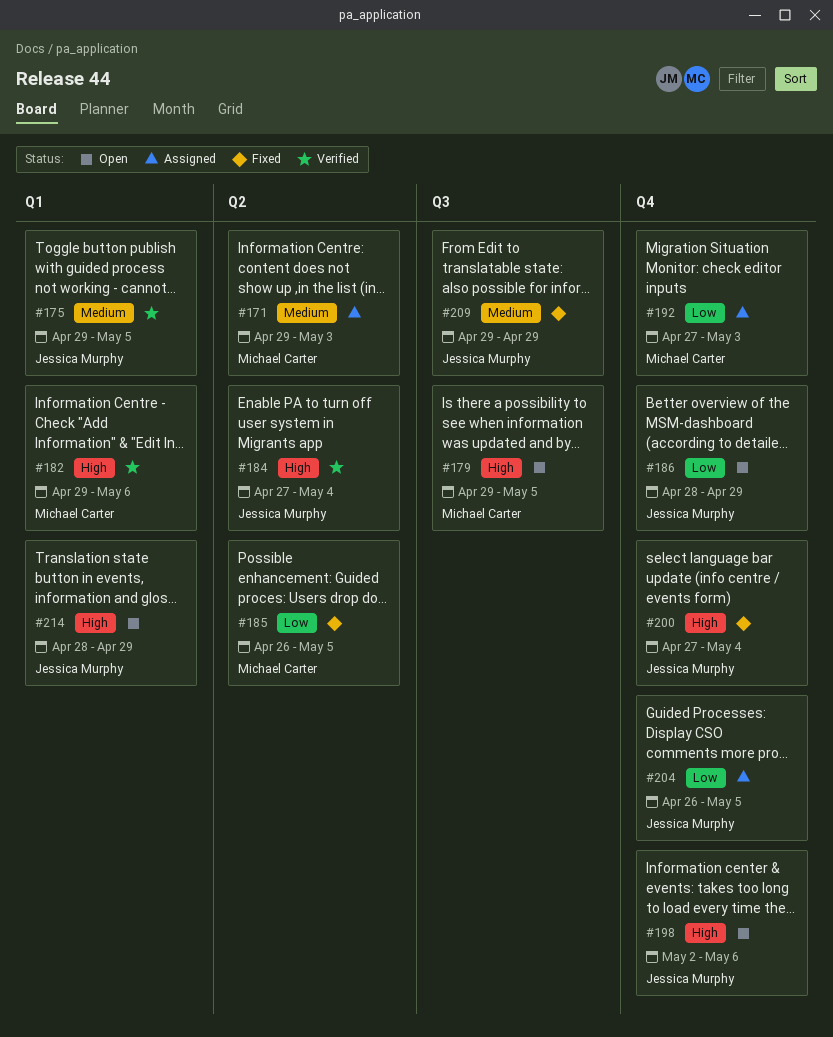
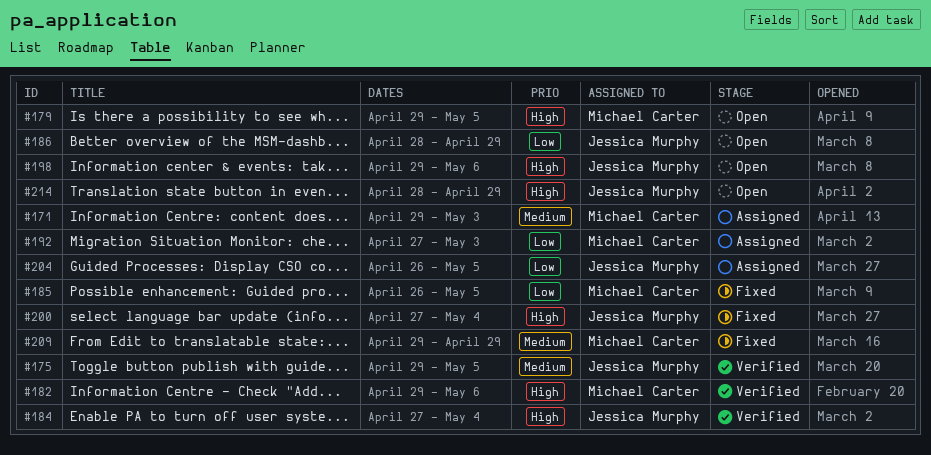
#198, start: May 2 -> Apr 29
#209, owner: Jessica Murphy -> Michael Carter

